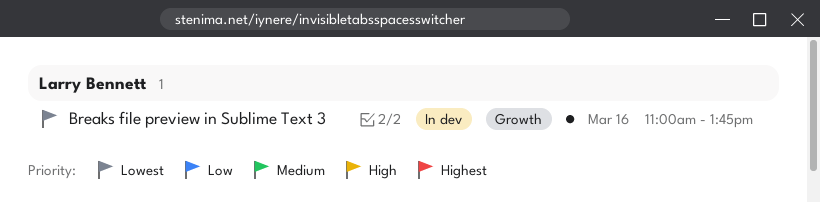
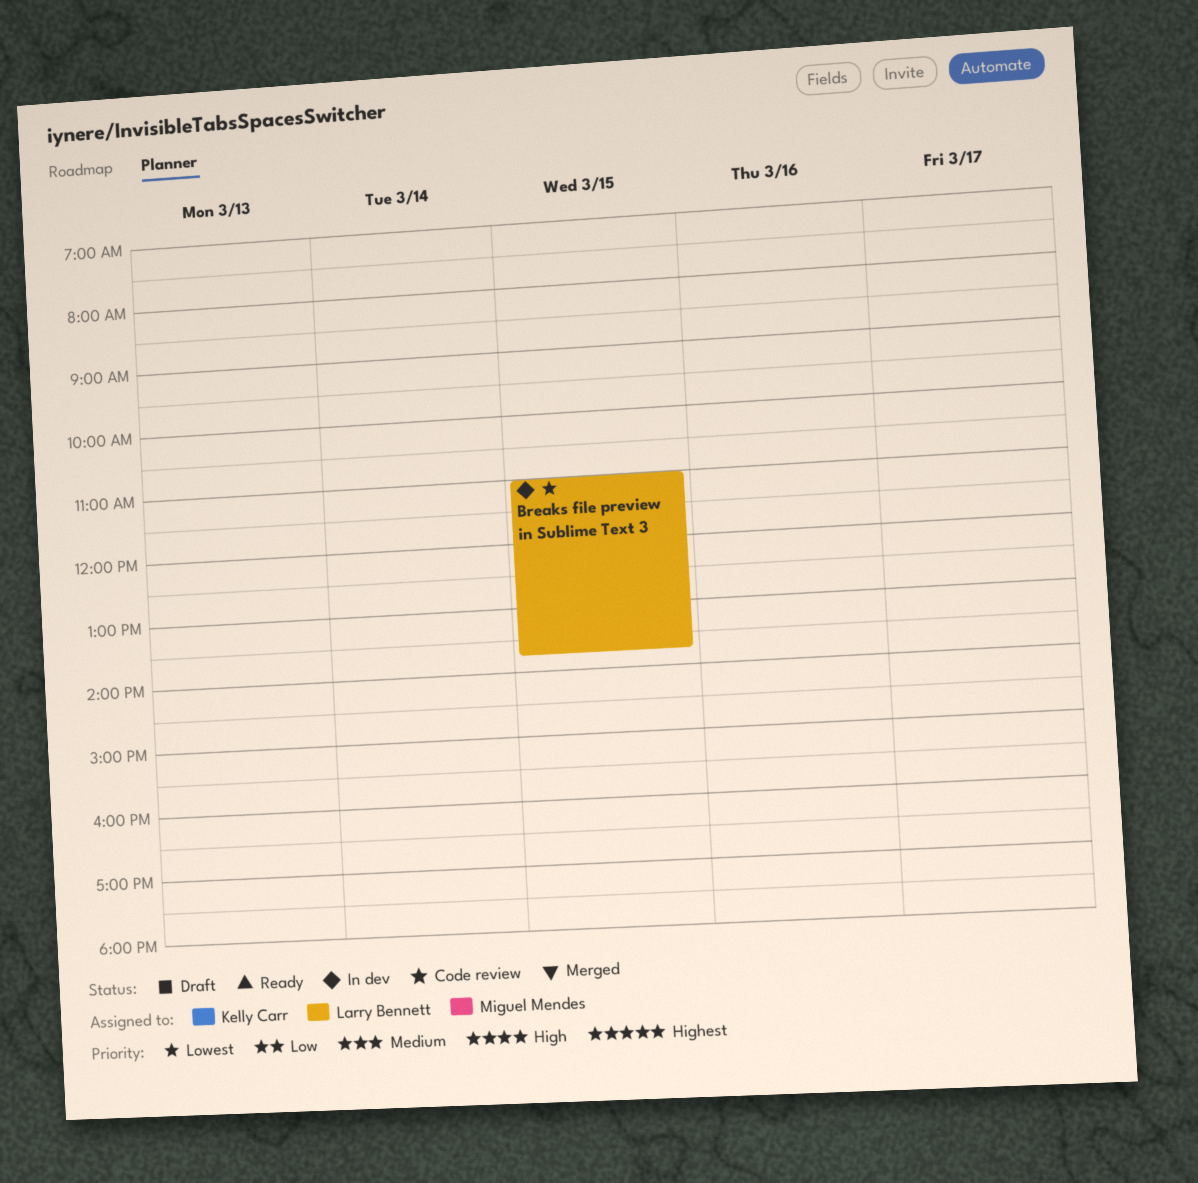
Breaks file preview in Sublime Text 3, day: Mar 16 -> Mar 15

